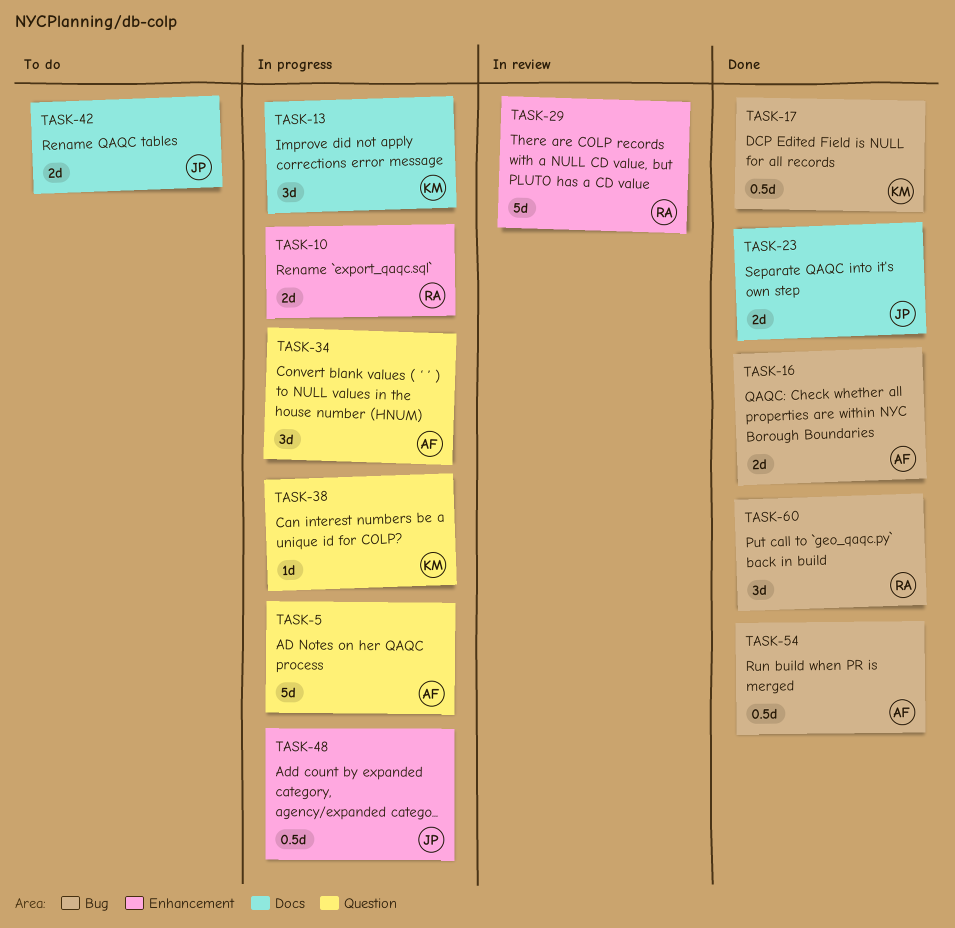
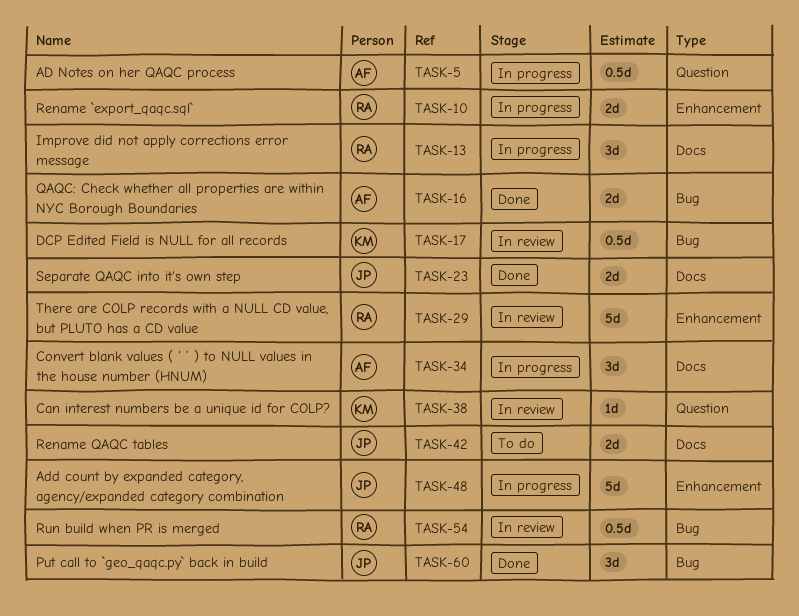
TASK-5, estimate: 5d -> 0.5d
TASK-13, owner: KM -> RA
TASK-17, status: Done -> In review
TASK-34, label: Question -> Docs
TASK-38, status: In progress -> In review
TASK-48, estimate: 0.5d -> 5d
TASK-54, status: Done -> In review
TASK-54, owner: AF -> RA
TASK-60, owner: RA -> JP

